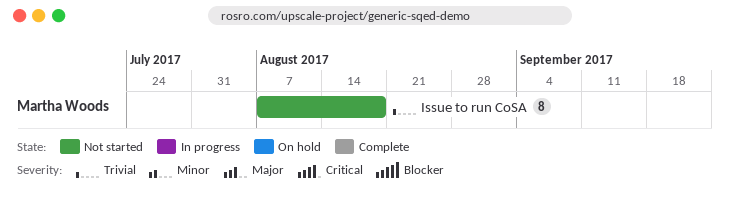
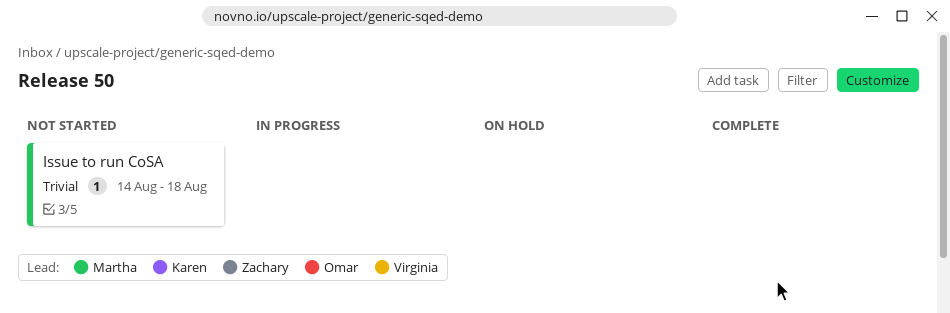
Issue to run CoSA, estimate: 8 -> 1
Issue to run CoSA, start: Aug 7 -> Aug 14

